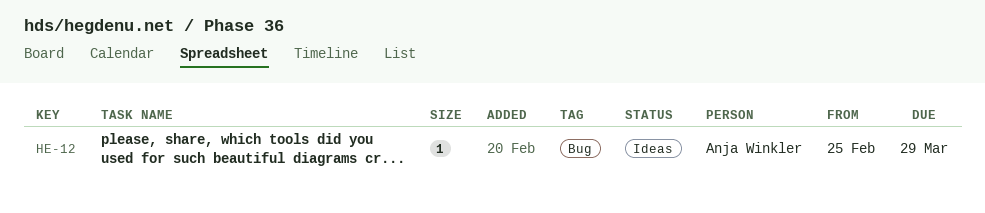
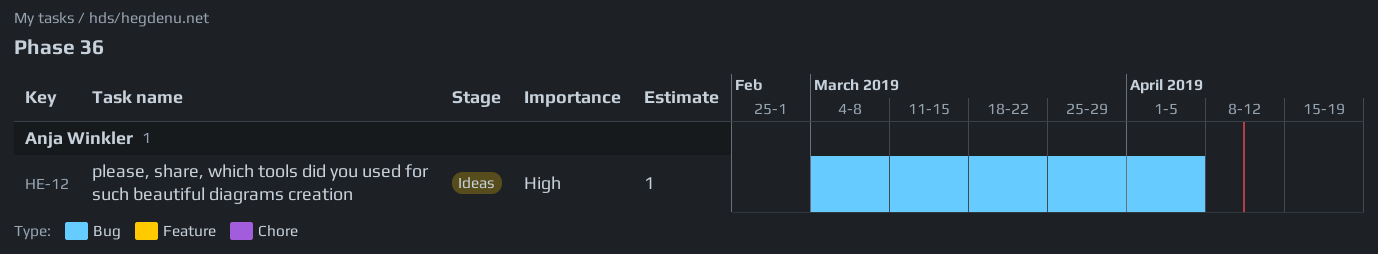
HE-12, start: Feb 25 -> Mar 4
HE-12, due: Mar 29 -> Apr 5

